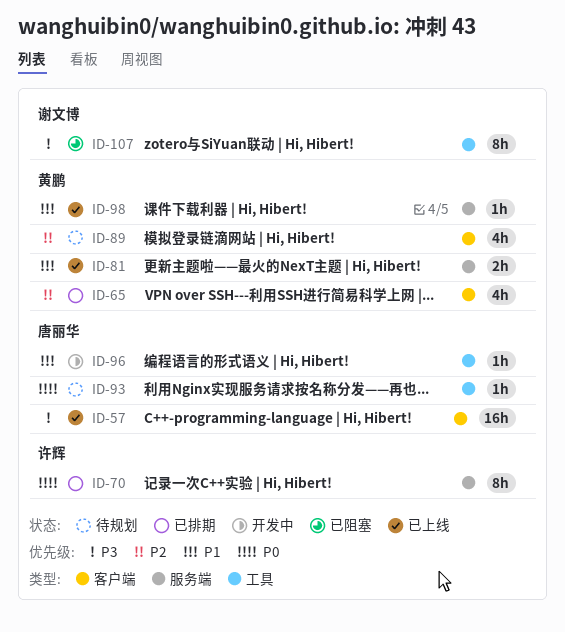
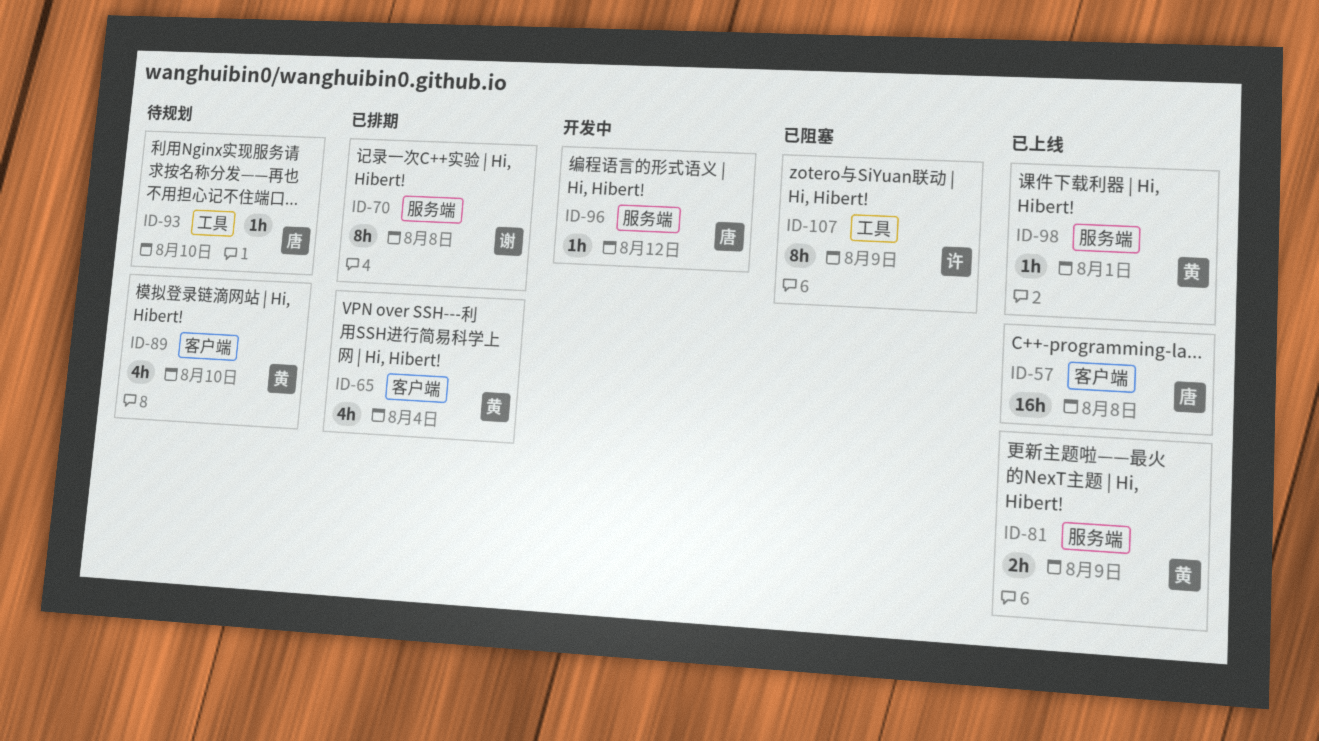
ID-70, owner: 许辉 -> 谢文博
ID-96, label: 工具 -> 服务端
ID-107, owner: 谢文博 -> 许辉

